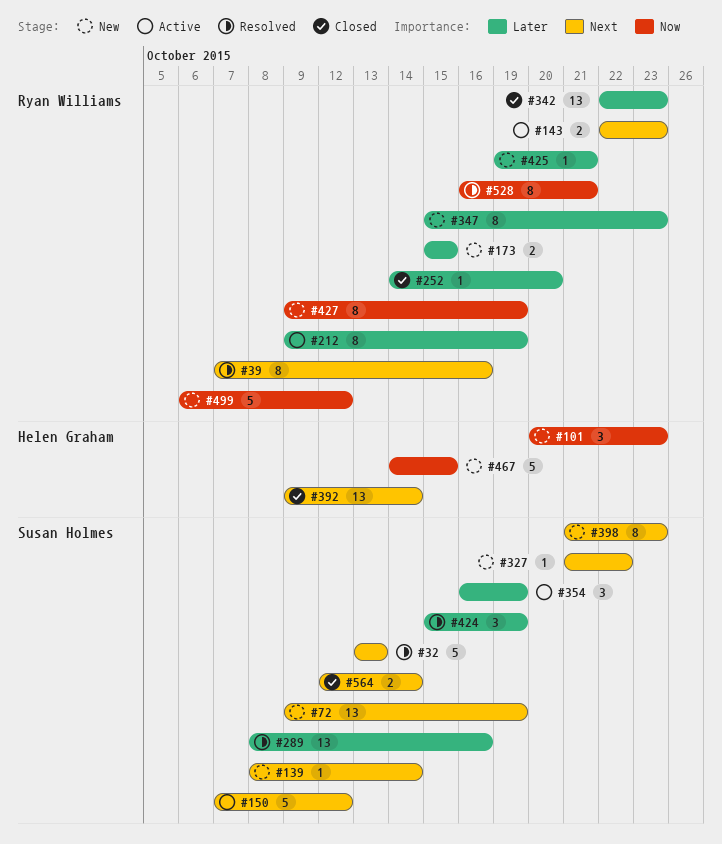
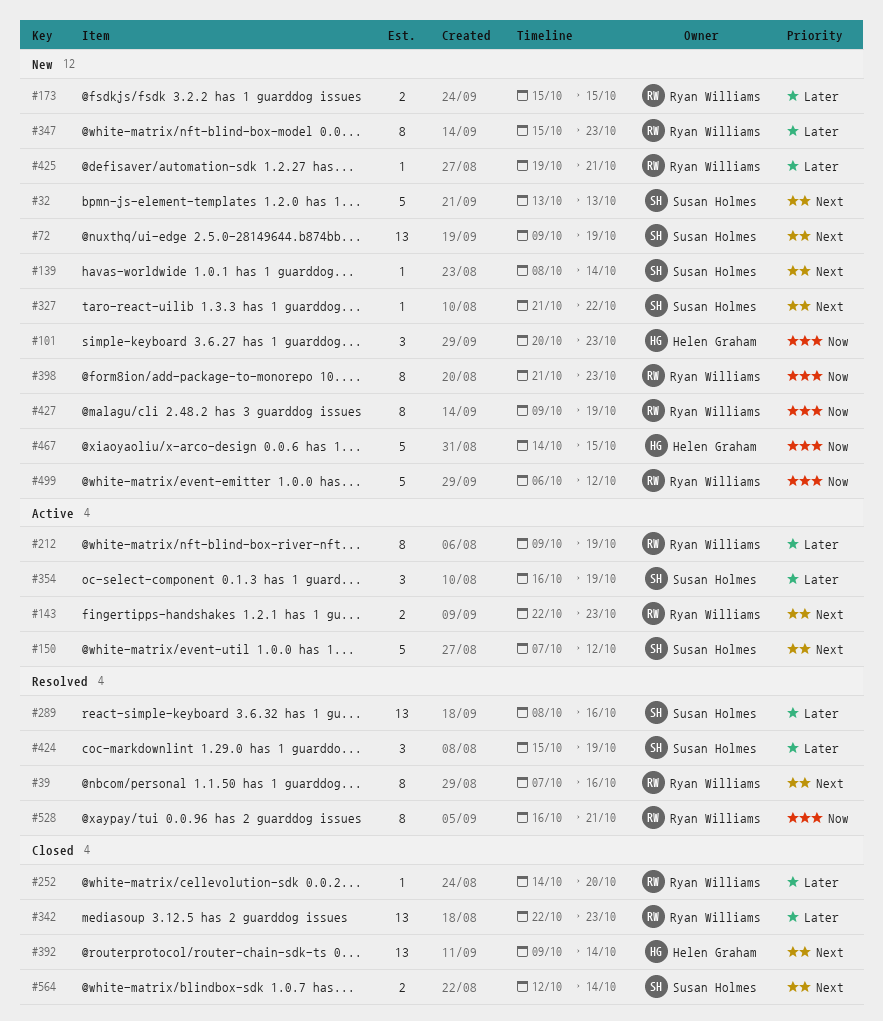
#32, status: Resolved -> New
#398, owner: Susan Holmes -> Ryan Williams
#398, priority: Next -> Now

